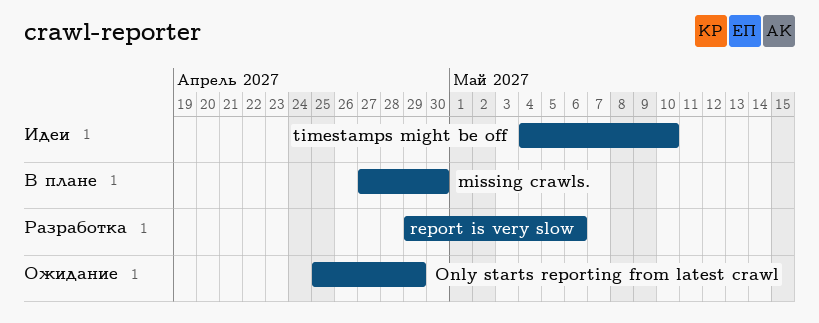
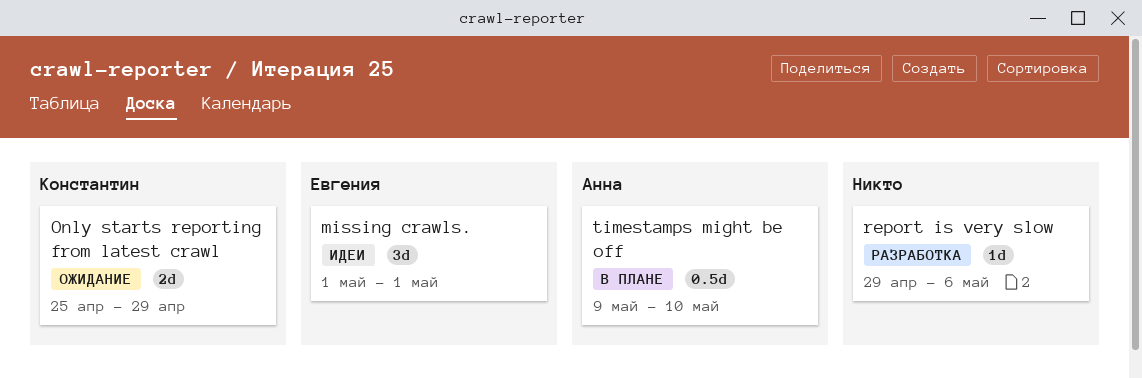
missing crawls., status: В плане -> Идеи
missing crawls., start: Apr 27 -> May 1
missing crawls., due: Apr 30 -> May 1
timestamps might be off, status: Идеи -> В плане
timestamps might be off, start: May 4 -> May 9

